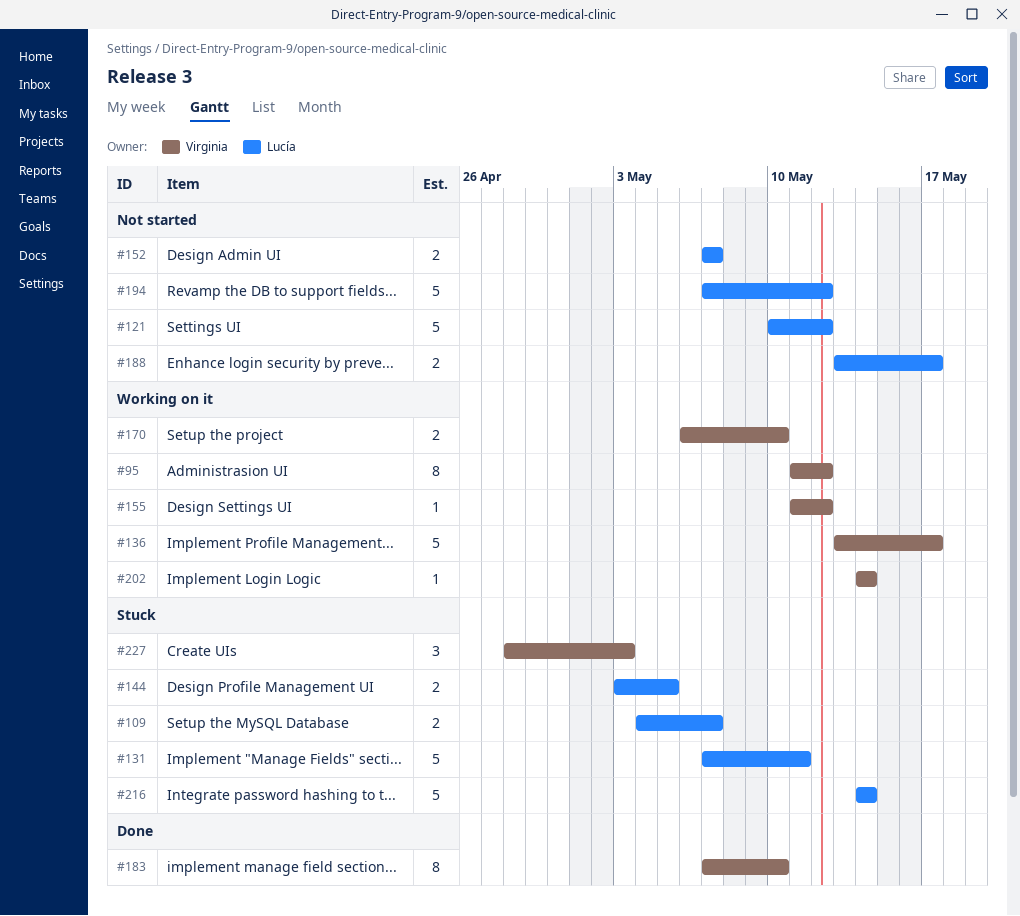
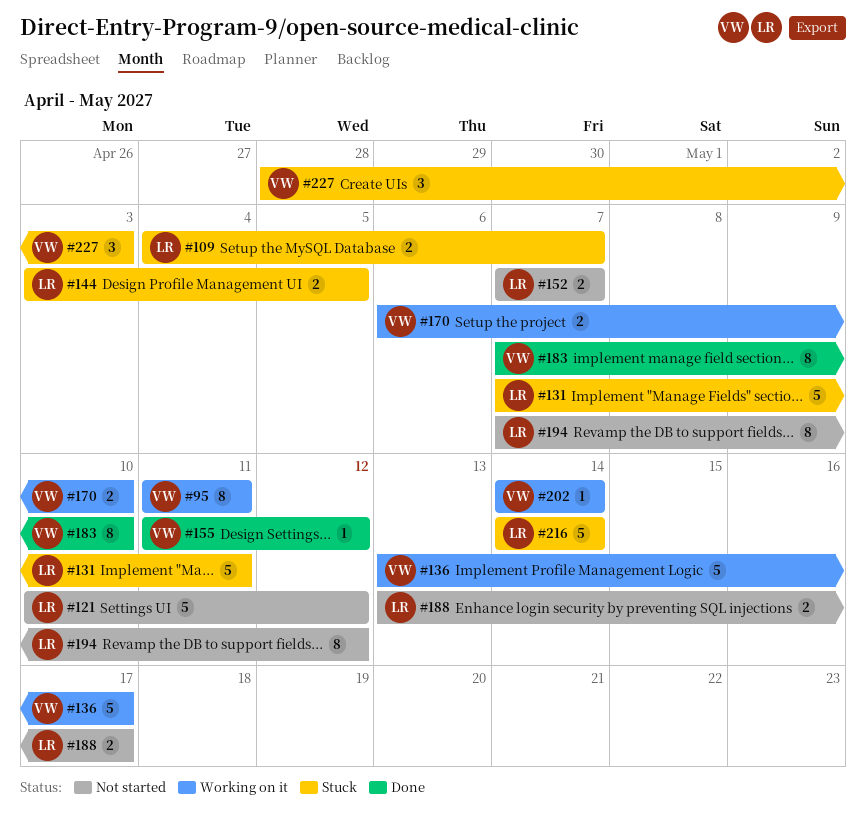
#95, due: May 12 -> May 11
#155, status: Working on it -> Done
#194, estimate: 5 -> 8

